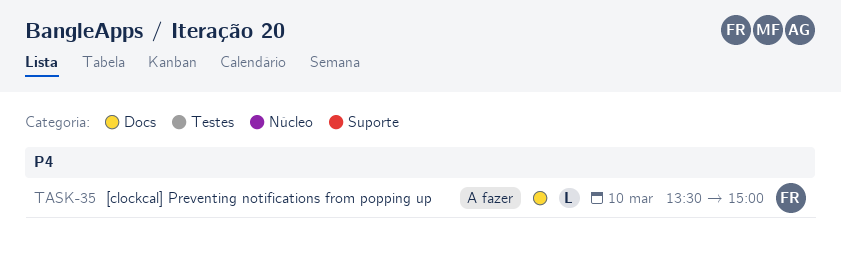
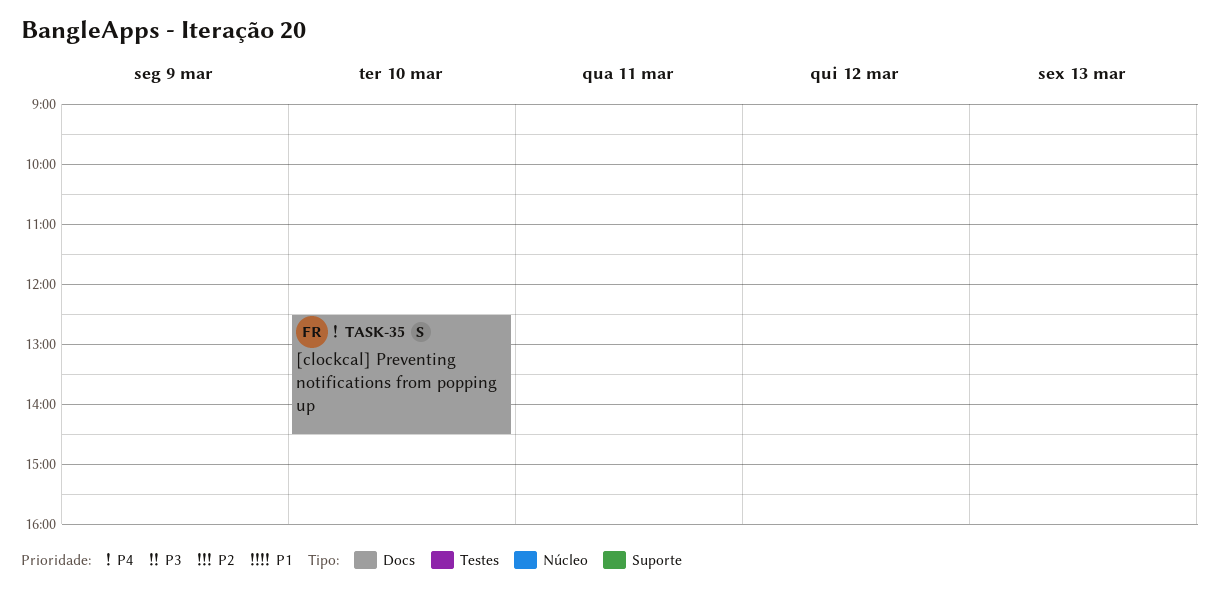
TASK-35, estimate: L -> S
TASK-35, begins: 13:30 -> 12:30
TASK-35, ends: 15:00 -> 14:30

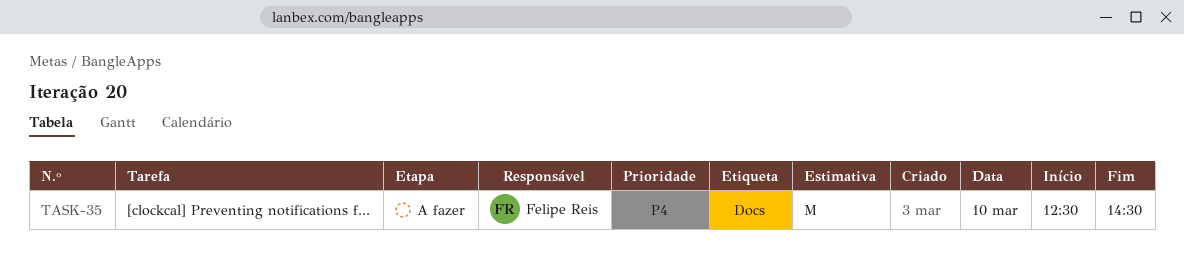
TASK-35, estimate: S -> M

